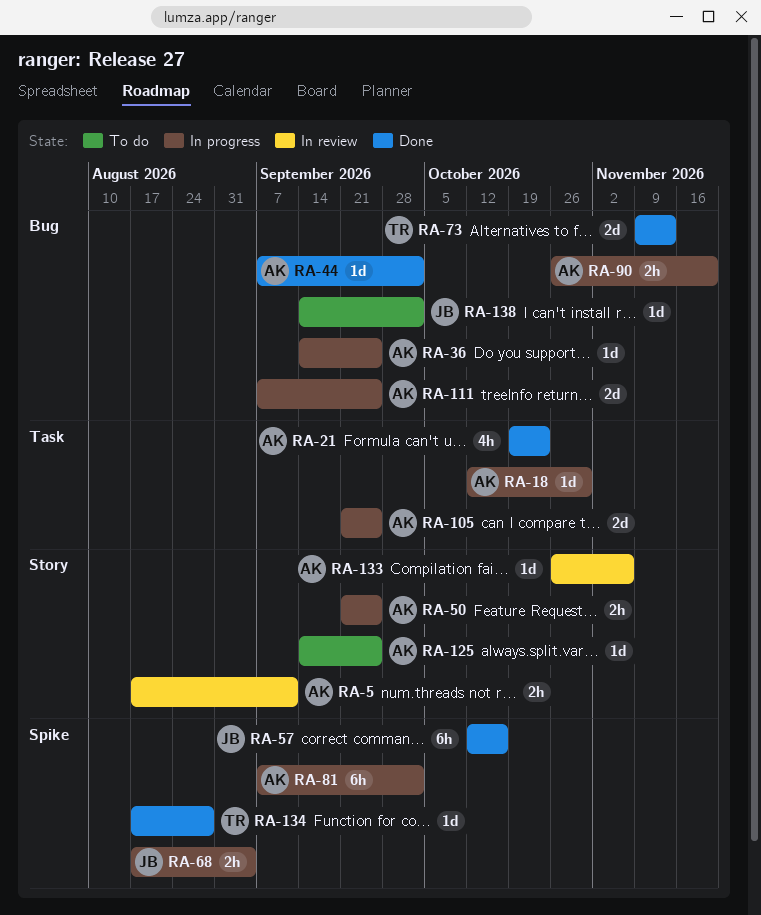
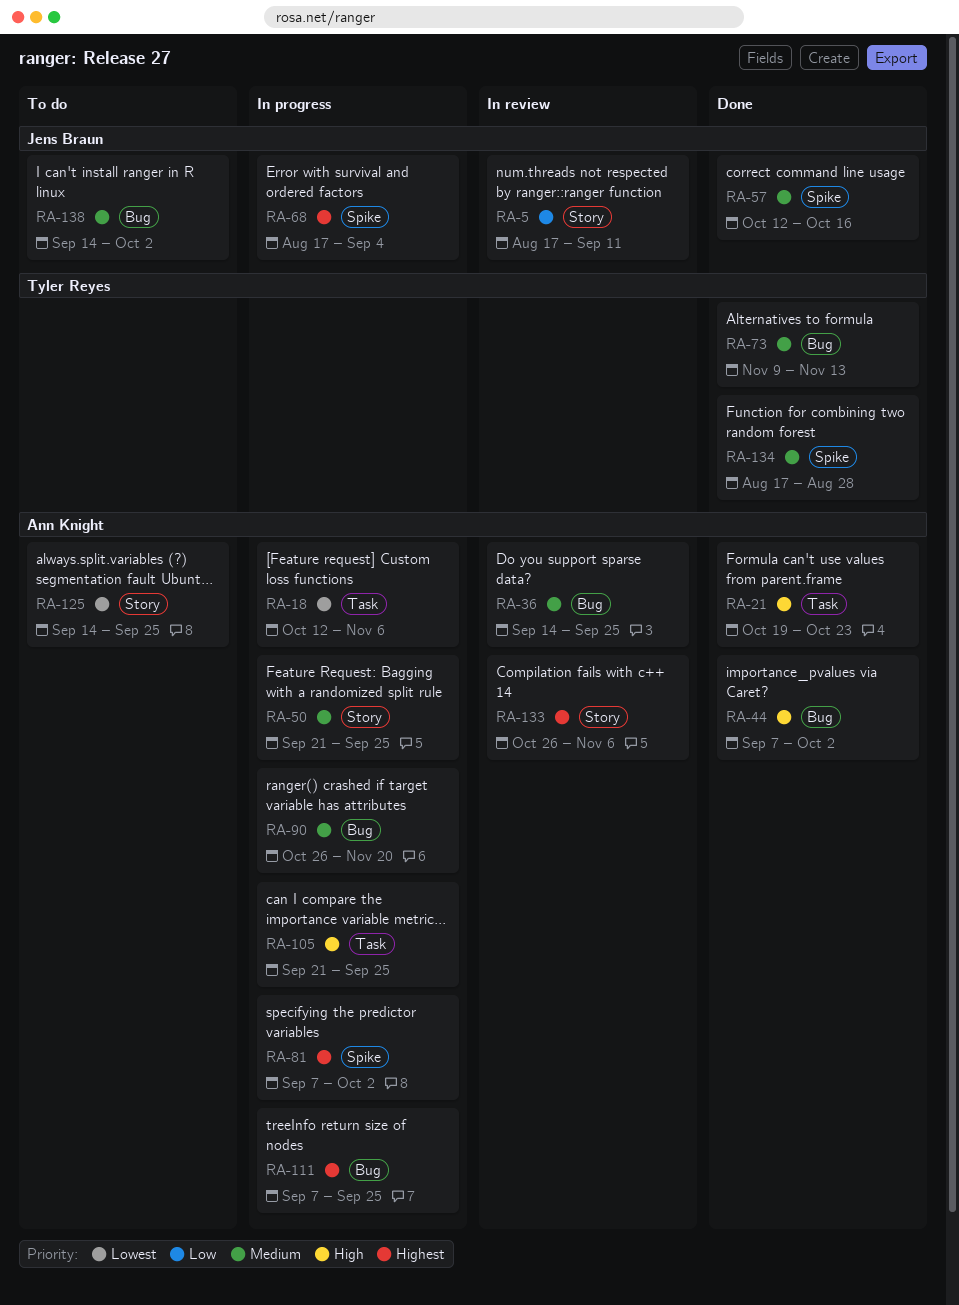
RA-5, owner: Ann Knight -> Jens Braun
RA-18, due: Oct 30 -> Nov 6
RA-36, status: In progress -> In review

